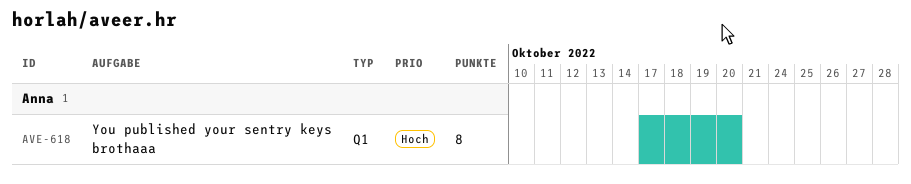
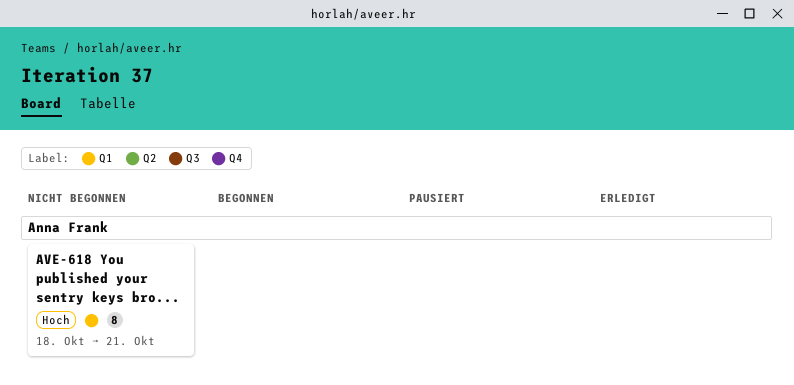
AVE-618, start: Oct 17 -> Oct 18
AVE-618, due: Oct 20 -> Oct 21

